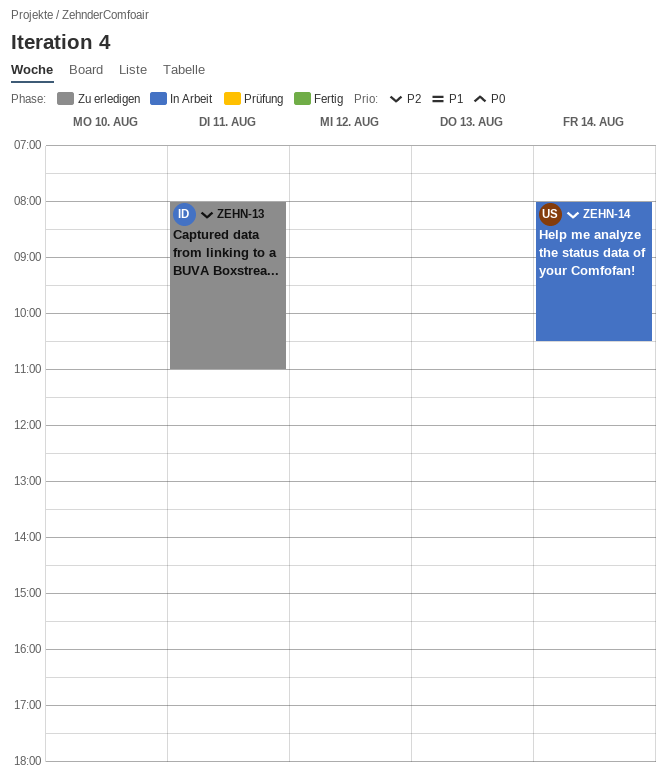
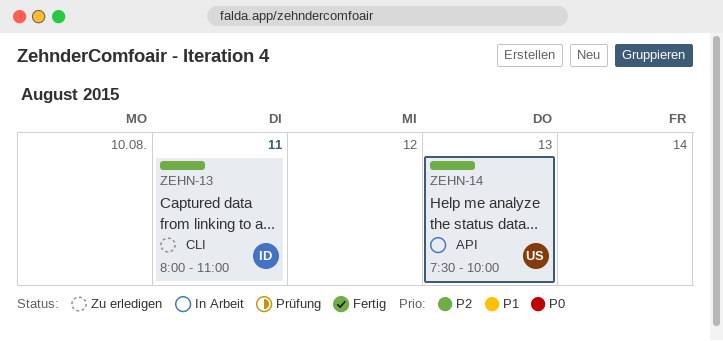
ZEHN-14, day: Aug 14 -> Aug 13
ZEHN-14, begins: 08:00 -> 07:30
ZEHN-14, ends: 10:30 -> 10:00

